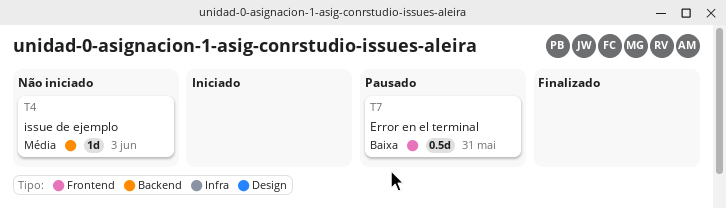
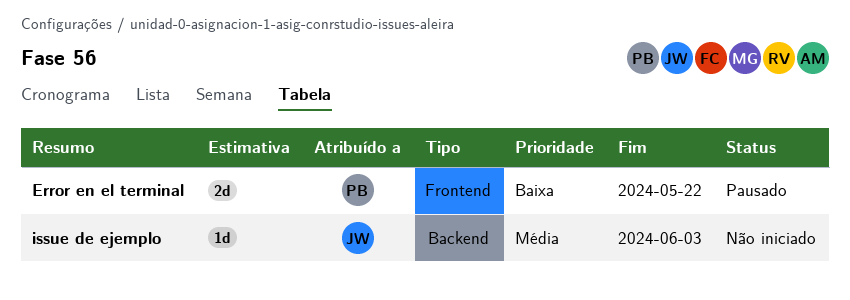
Error en el terminal, estimate: 0.5d -> 2d
Error en el terminal, due: May 31 -> May 22

